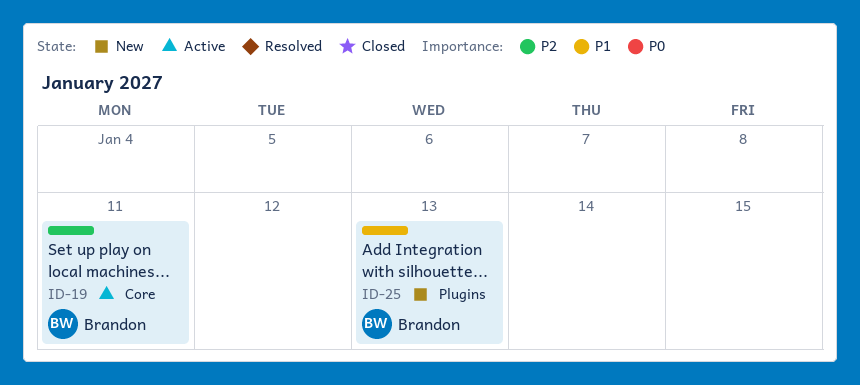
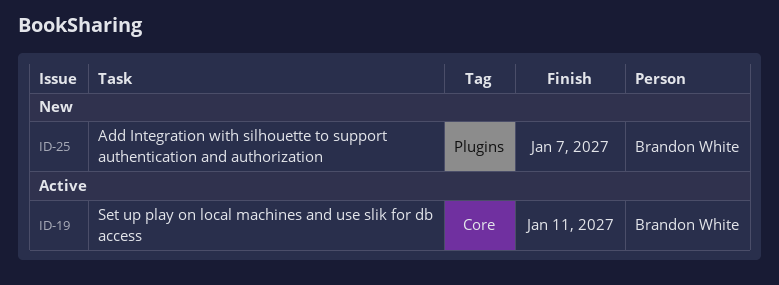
ID-25, due: Jan 13 -> Jan 7

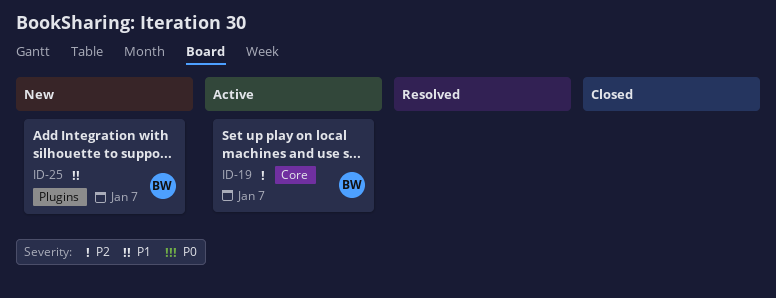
ID-19, due: Jan 11 -> Jan 7

